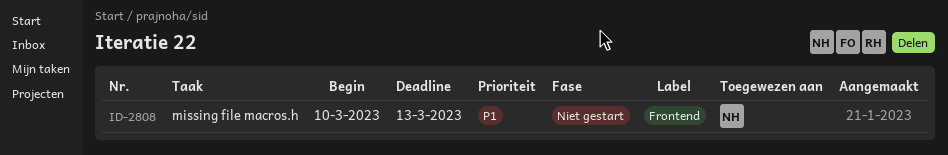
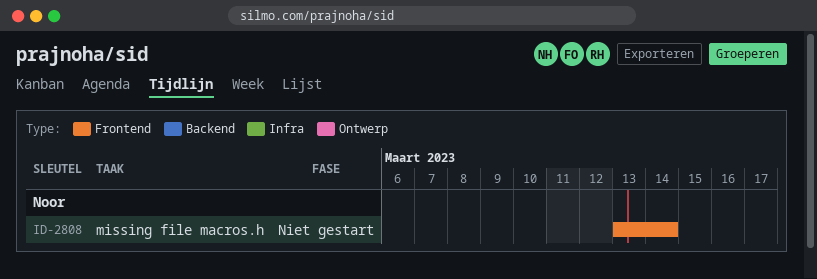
ID-2808, start: Mar 10 -> Mar 13
ID-2808, due: Mar 13 -> Mar 14

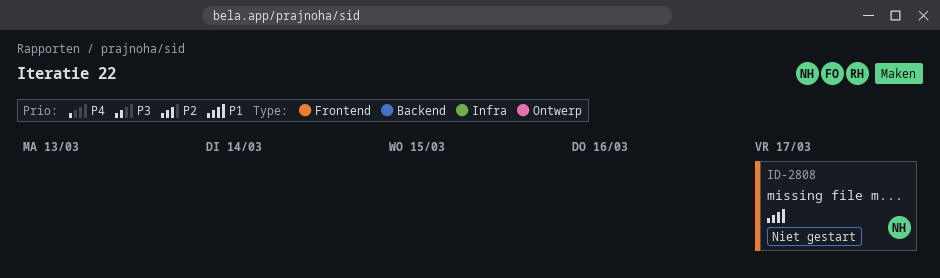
ID-2808, due: Mar 14 -> Mar 17

